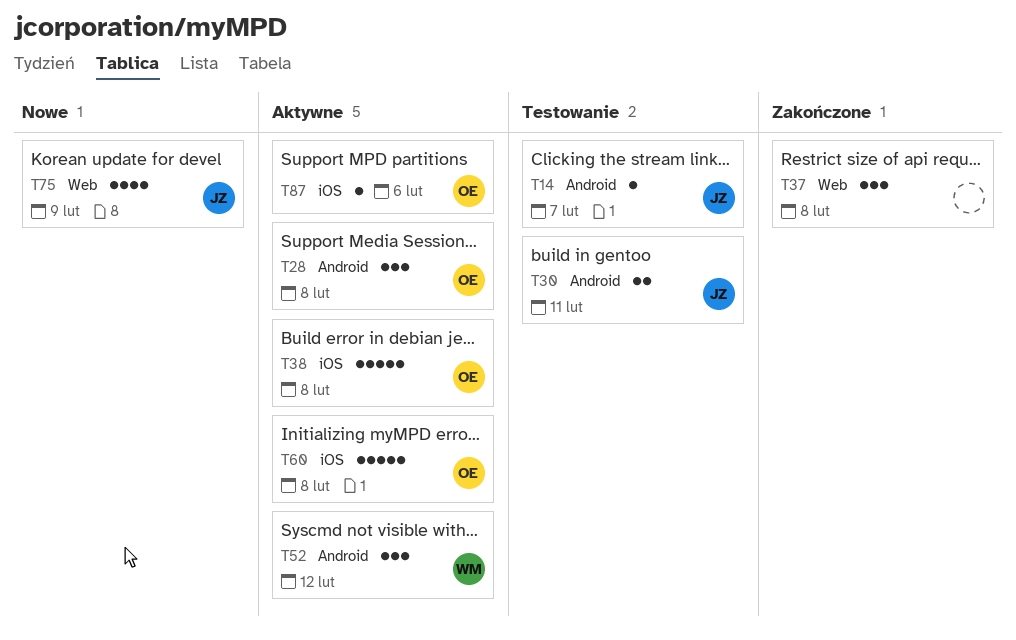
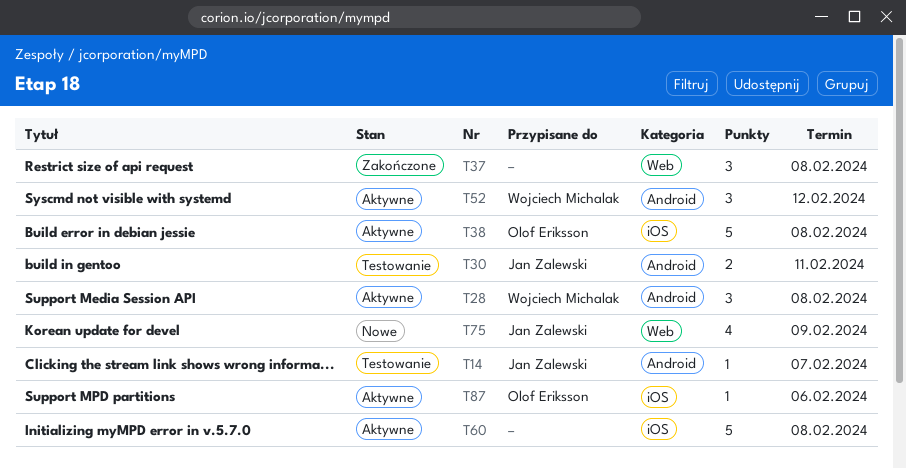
T28, owner: Olof Eriksson -> Wojciech Michalak
T60, owner: Olof Eriksson -> none

